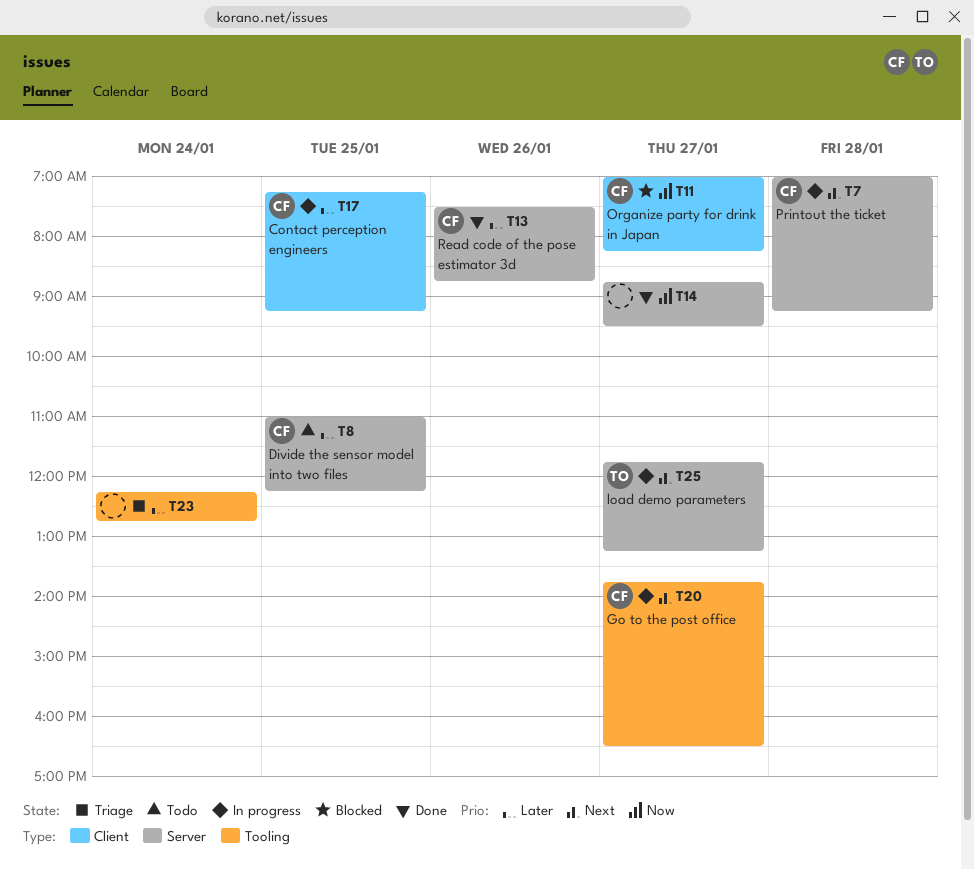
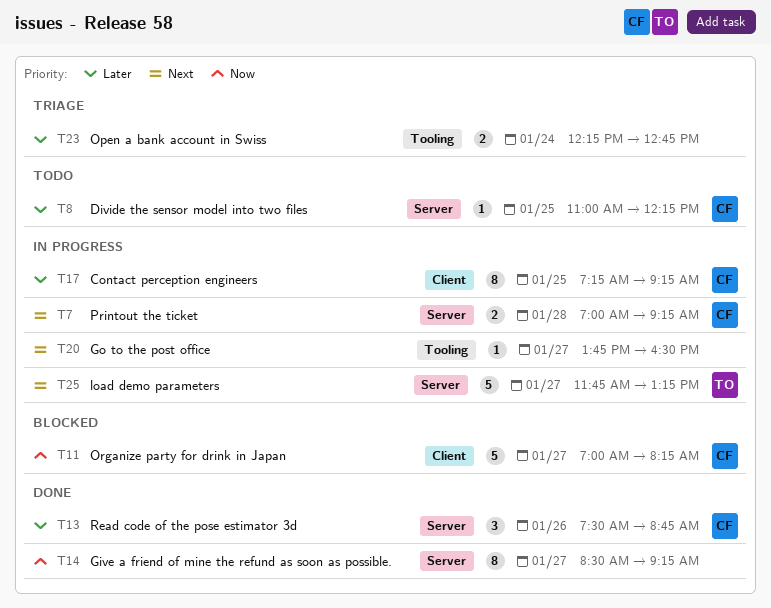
T14, begins: 08:45 -> 08:30
T14, ends: 09:30 -> 09:15
T20, owner: CF -> none

